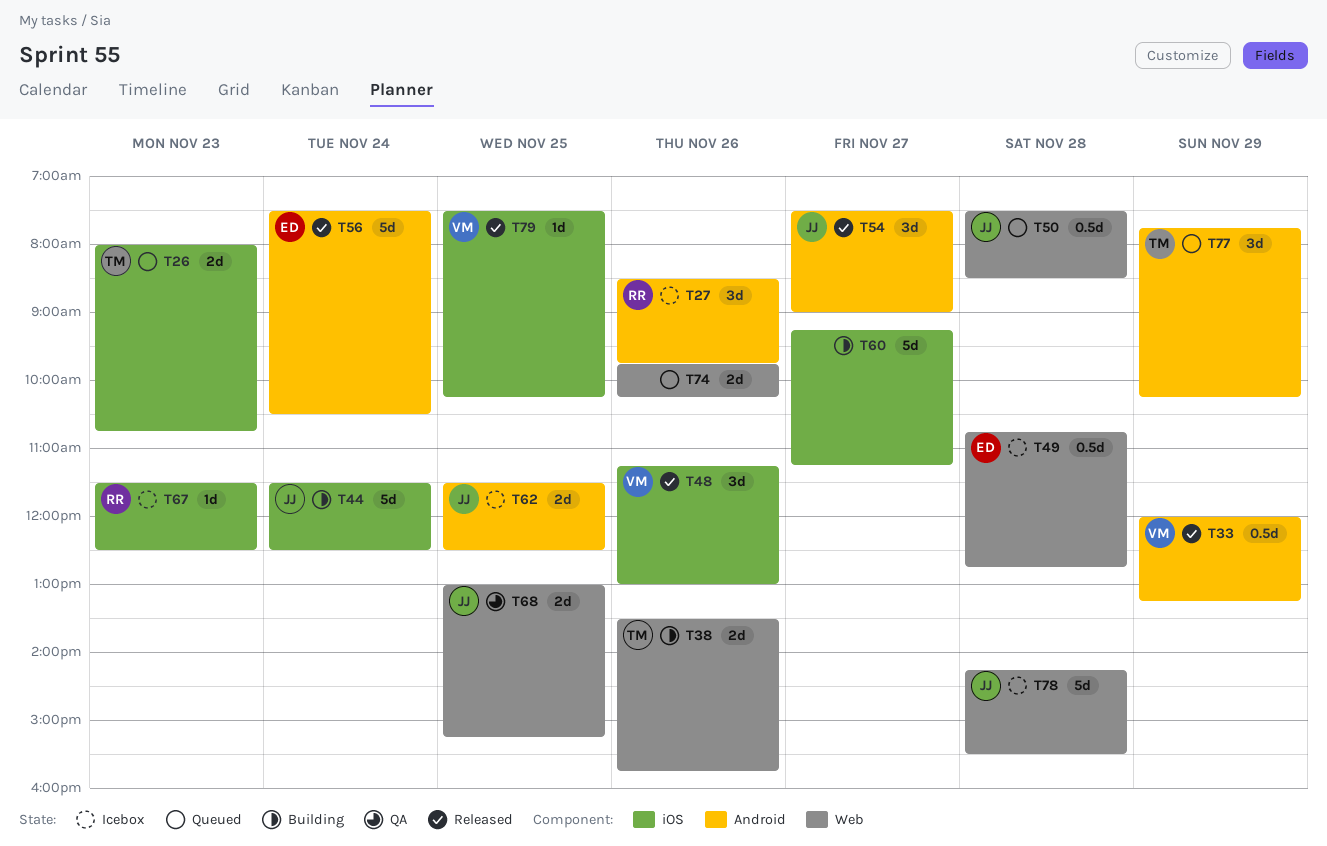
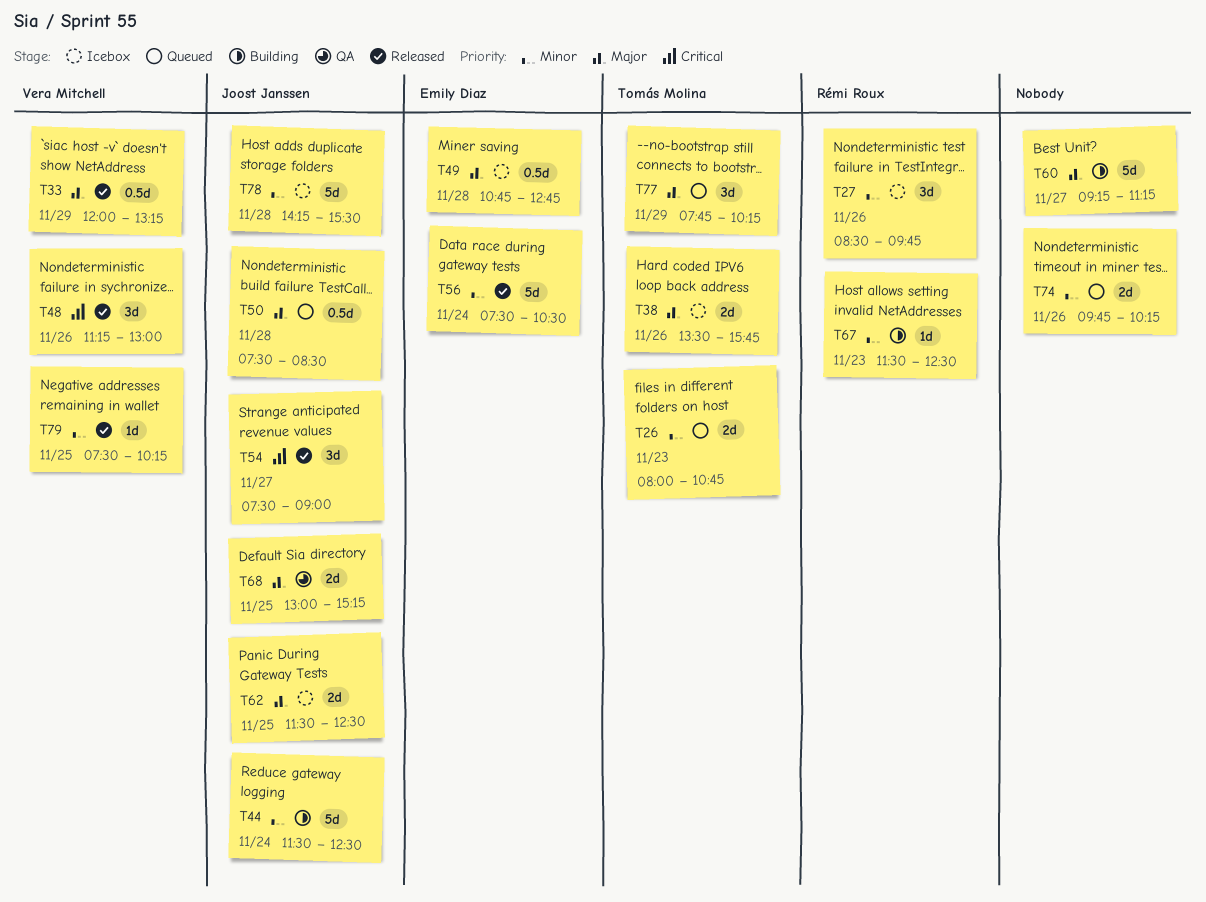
T38, status: Building -> Icebox
T67, status: Icebox -> Building

